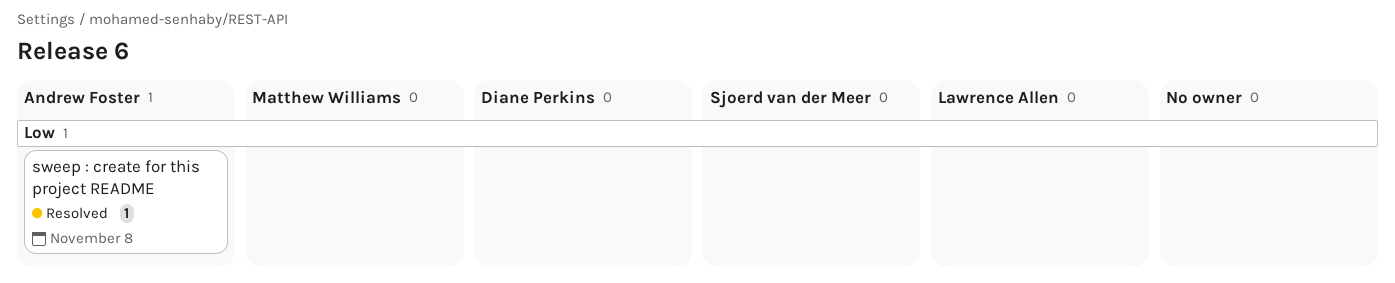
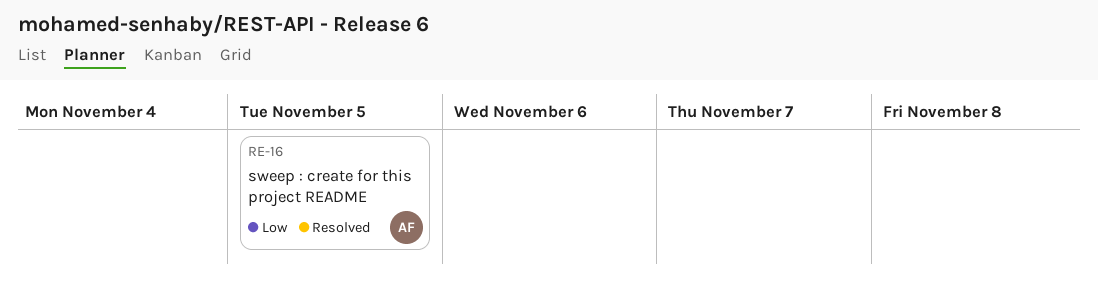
sweep : create for this project README, due: Nov 8 -> Nov 5

